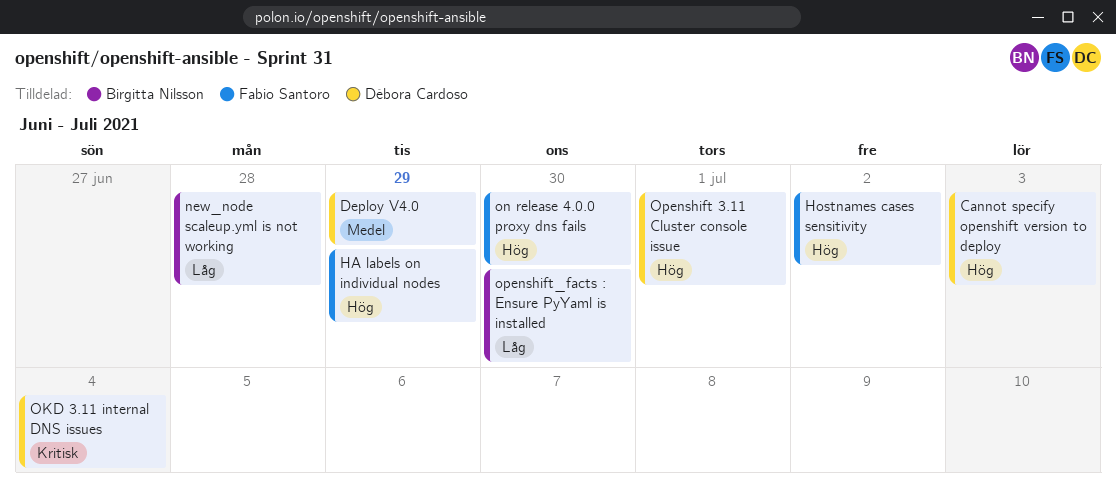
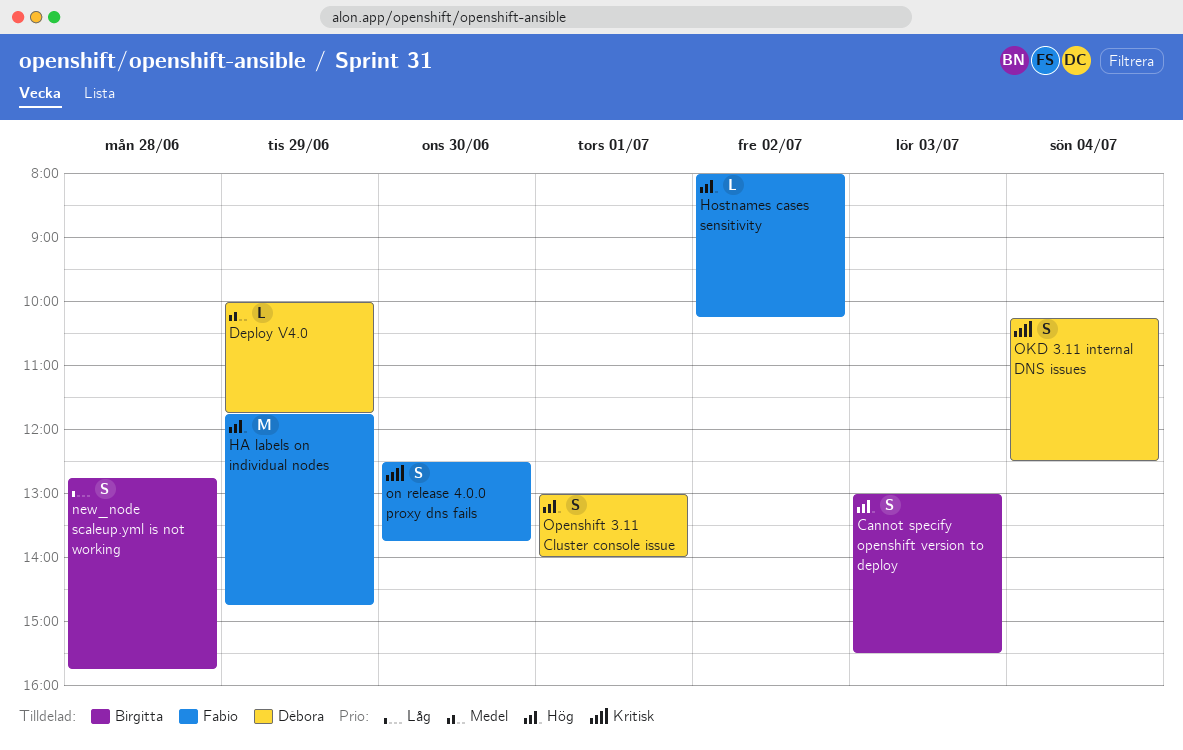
Cannot specify openshift version to deploy, owner: Débora Cardoso -> Birgitta Nilsson
on release 4.0.0 proxy dns fails, priority: Hög -> Kritisk
openshift_facts : Ensure PyYaml is installed: present -> none

